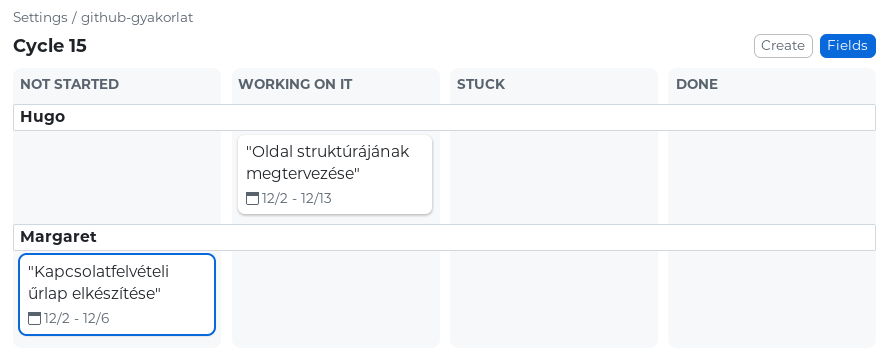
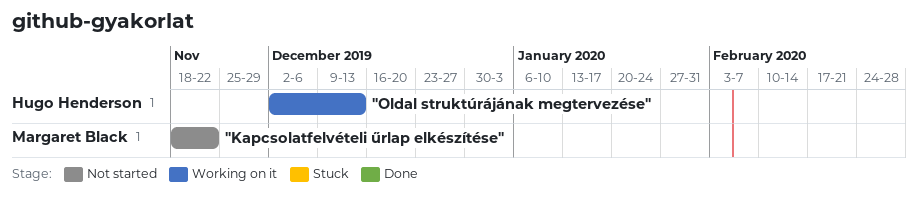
"Kapcsolatfelvételi űrlap elkészítése", start: Dec 2 -> Nov 18
"Kapcsolatfelvételi űrlap elkészítése", due: Dec 6 -> Nov 22

